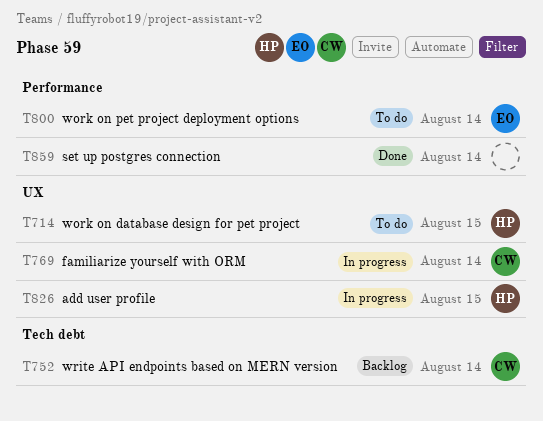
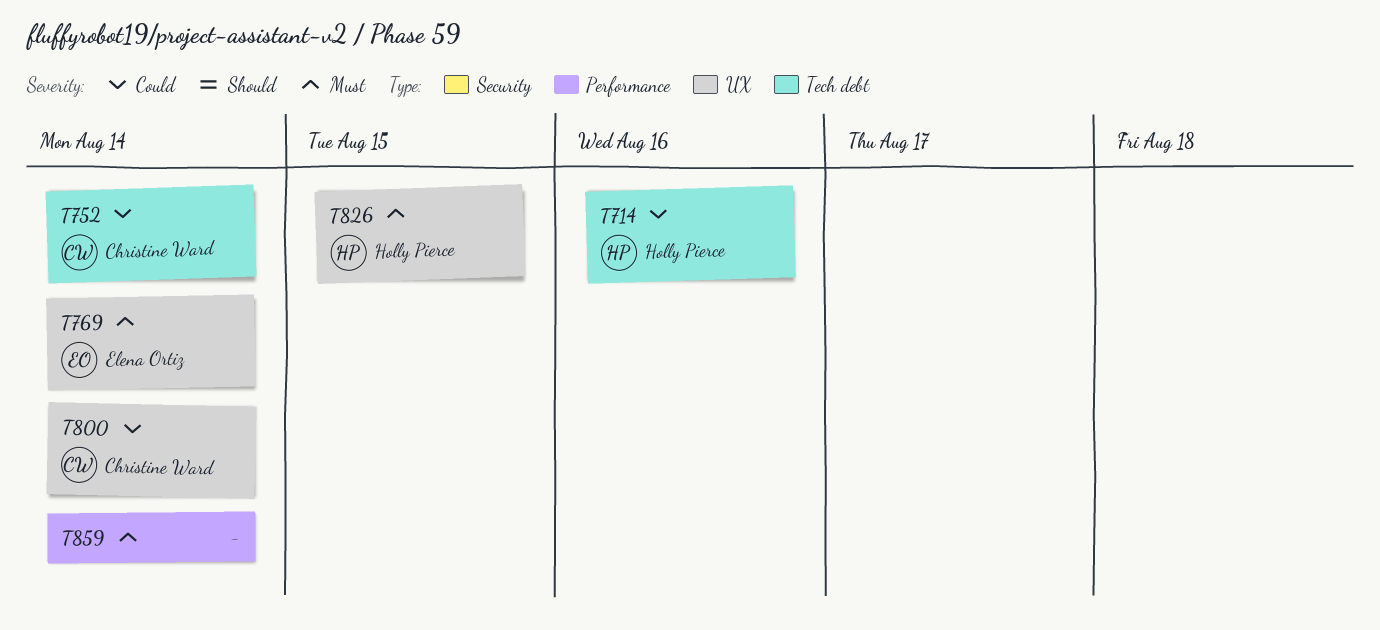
T714, label: UX -> Tech debt
T714, due: Aug 15 -> Aug 16
T769, owner: Christine Ward -> Elena Ortiz
T800, owner: Elena Ortiz -> Christine Ward
T800, label: Performance -> UX

